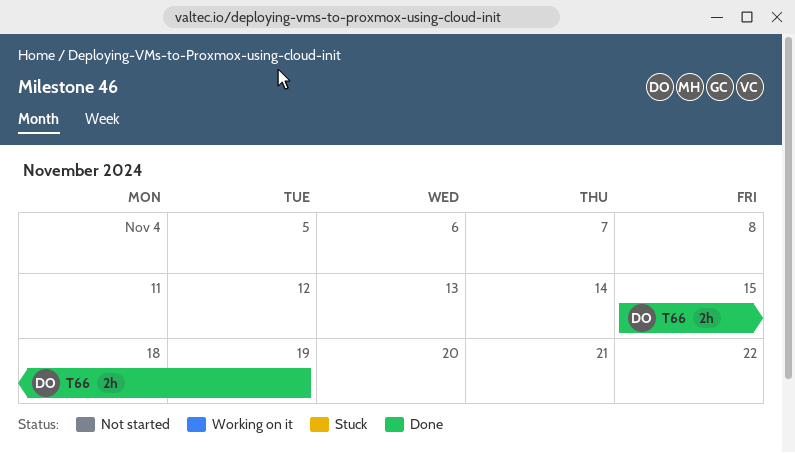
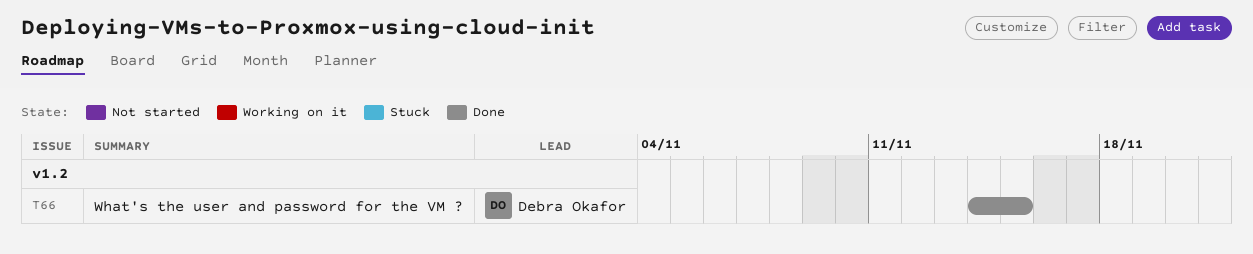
T66, start: Nov 15 -> Nov 14
T66, due: Nov 19 -> Nov 15

